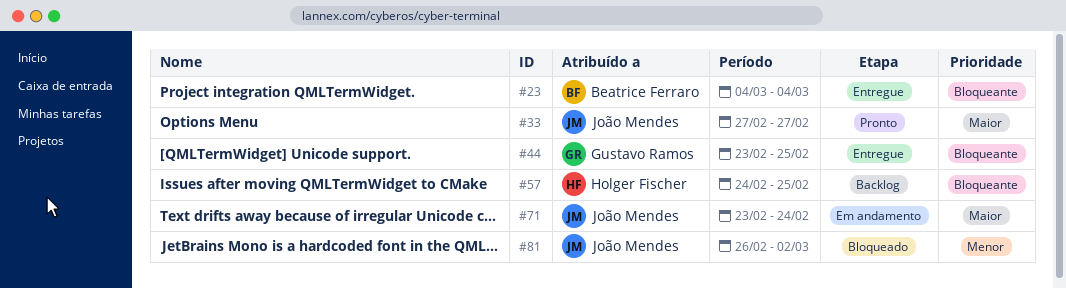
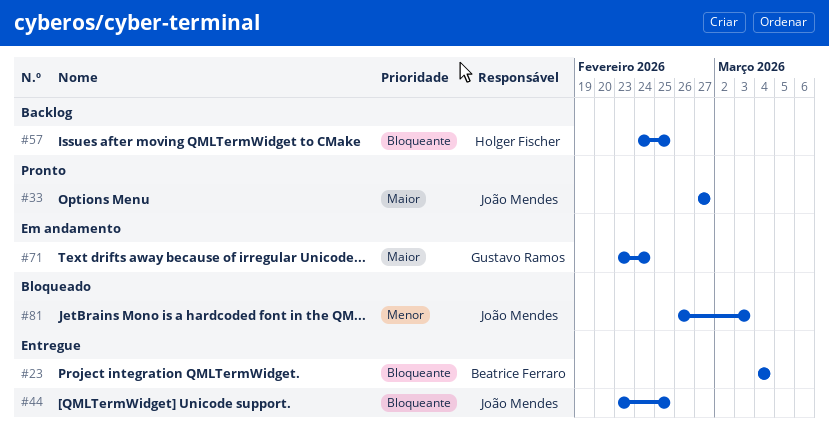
#44, owner: Gustavo Ramos -> João Mendes
#71, owner: João Mendes -> Gustavo Ramos
#81, due: Mar 2 -> Mar 3

